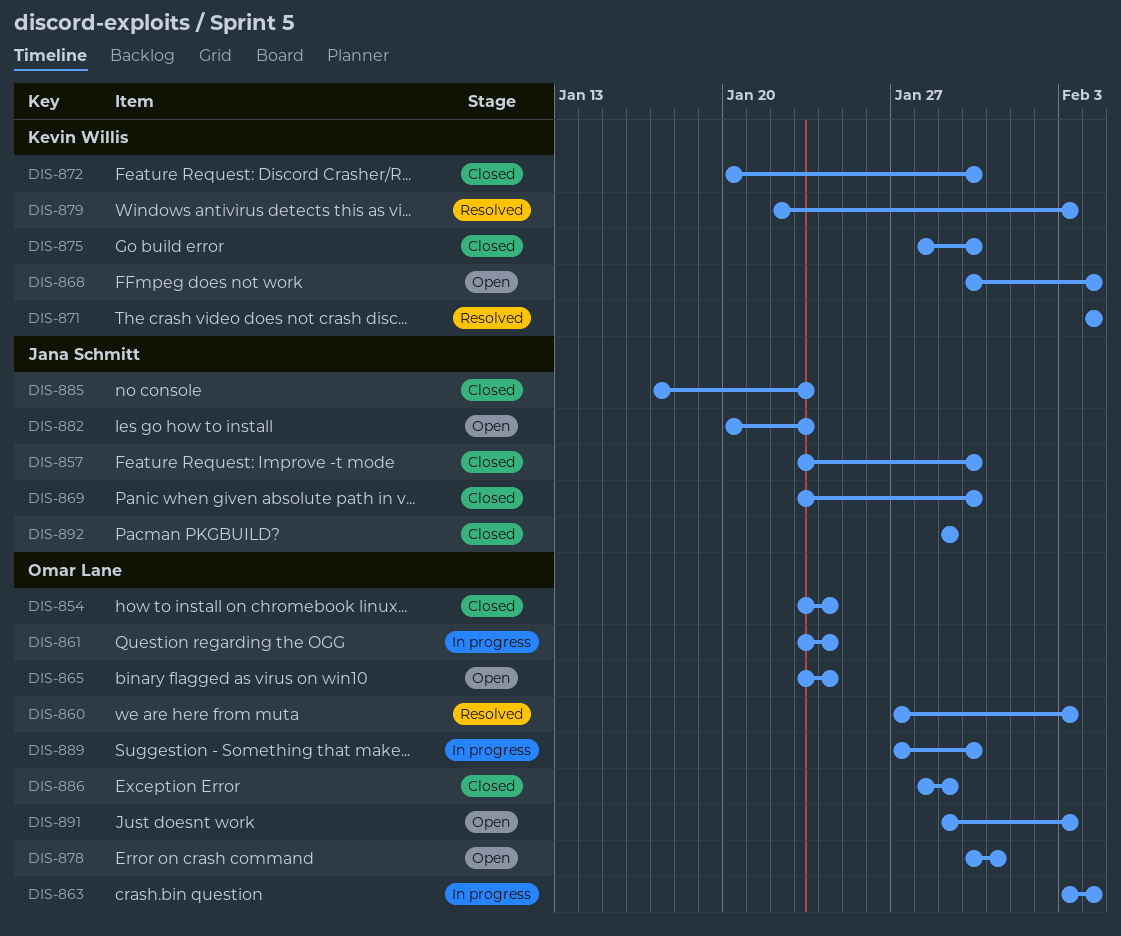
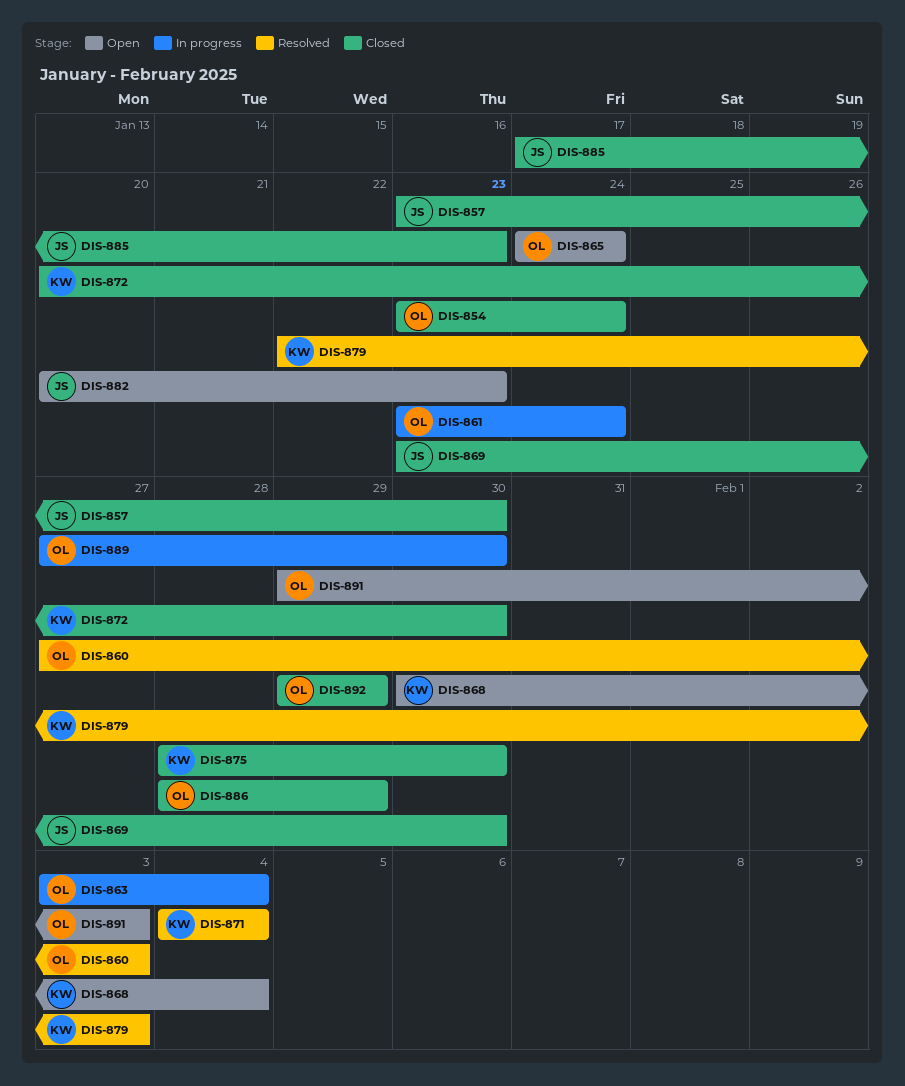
DIS-865, start: Jan 23 -> Jan 24
DIS-878: present -> none
DIS-892, owner: Jana Schmitt -> Omar Lane

